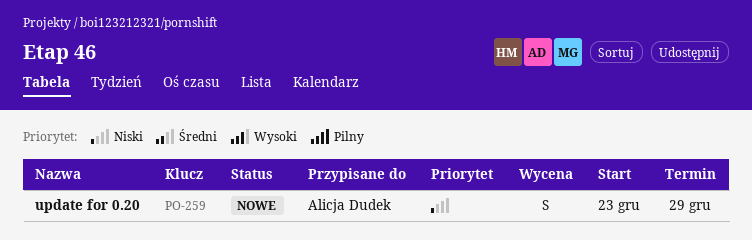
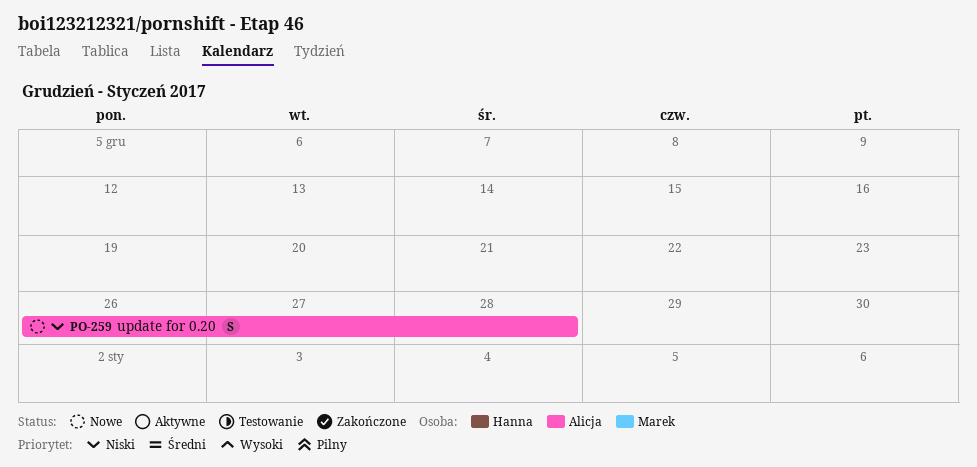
PO-259, start: Dec 23 -> Dec 26
PO-259, due: Dec 29 -> Dec 28

